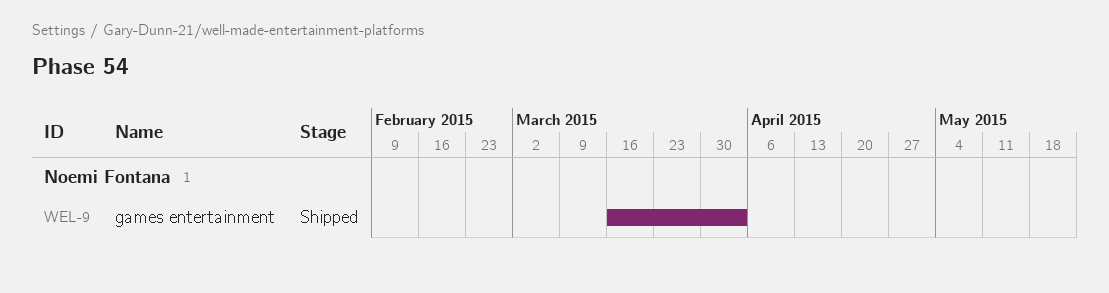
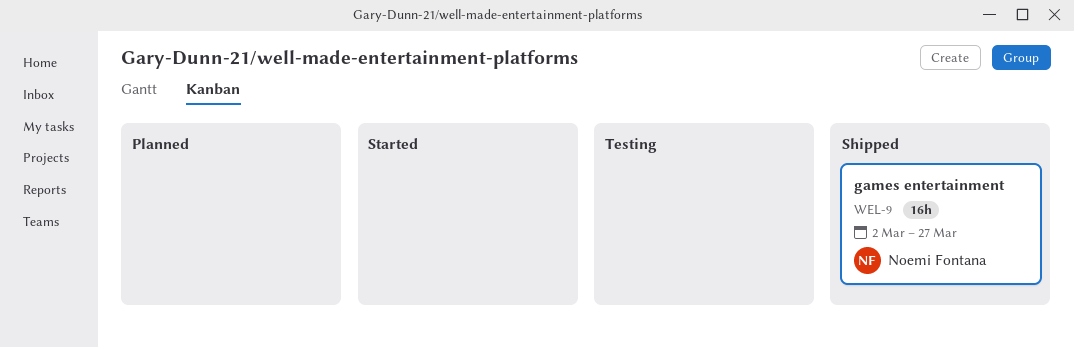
WEL-9, start: Mar 16 -> Mar 2
WEL-9, due: Apr 3 -> Mar 27

